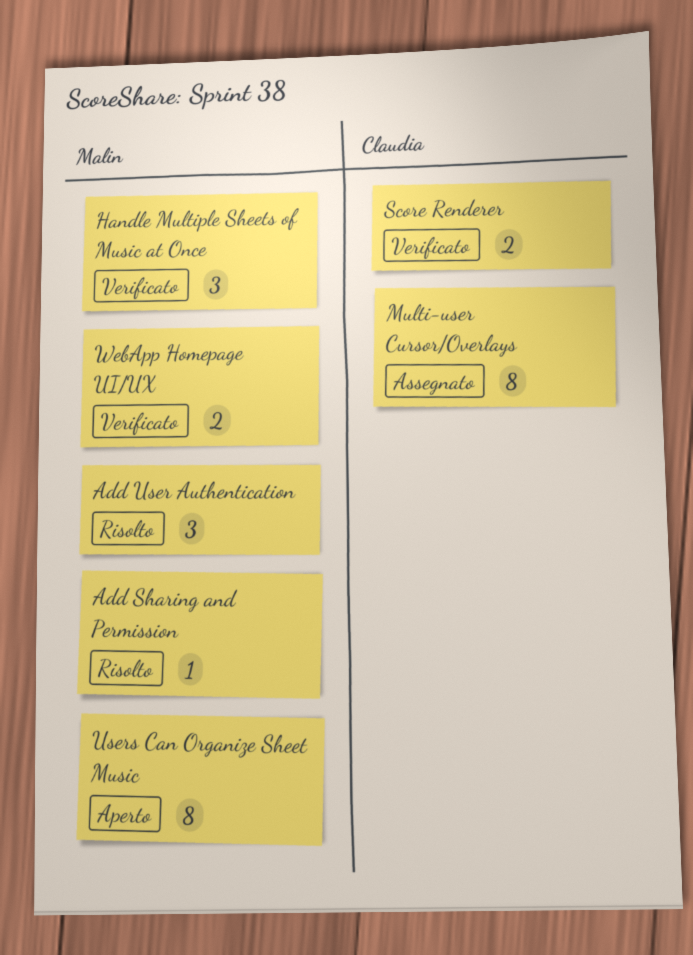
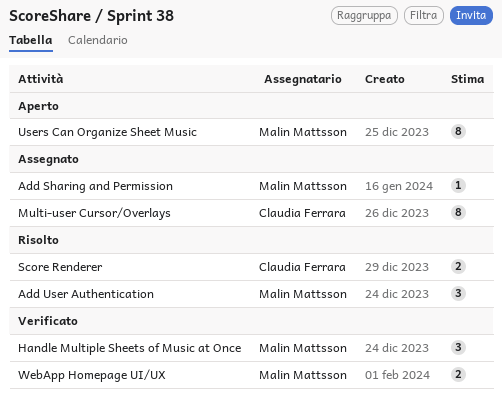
Add Sharing and Permission, status: Risolto -> Assegnato
Score Renderer, status: Verificato -> Risolto

